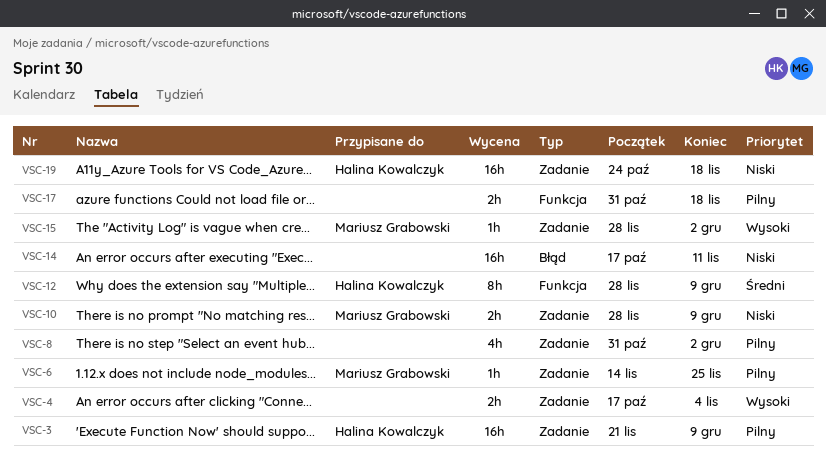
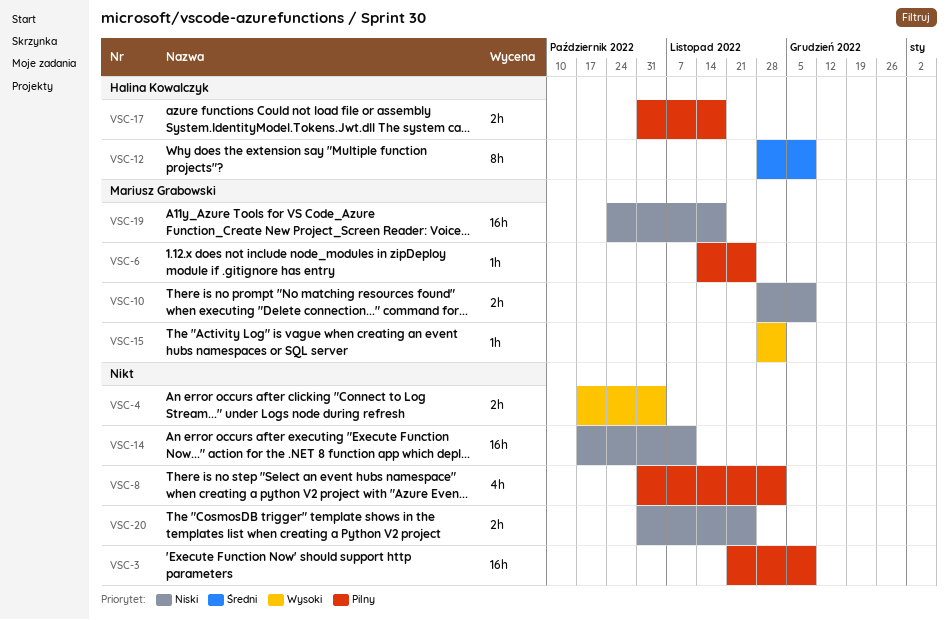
VSC-3, owner: Halina Kowalczyk -> none
VSC-17, owner: none -> Halina Kowalczyk
VSC-19, owner: Halina Kowalczyk -> Mariusz Grabowski
VSC-20: none -> present

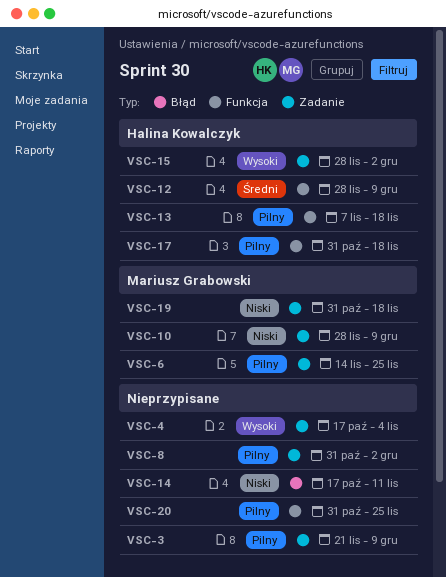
VSC-13: none -> present
VSC-15, owner: Mariusz Grabowski -> Halina Kowalczyk
VSC-19, start: Oct 24 -> Oct 31
VSC-20, priority: Niski -> Pilny

